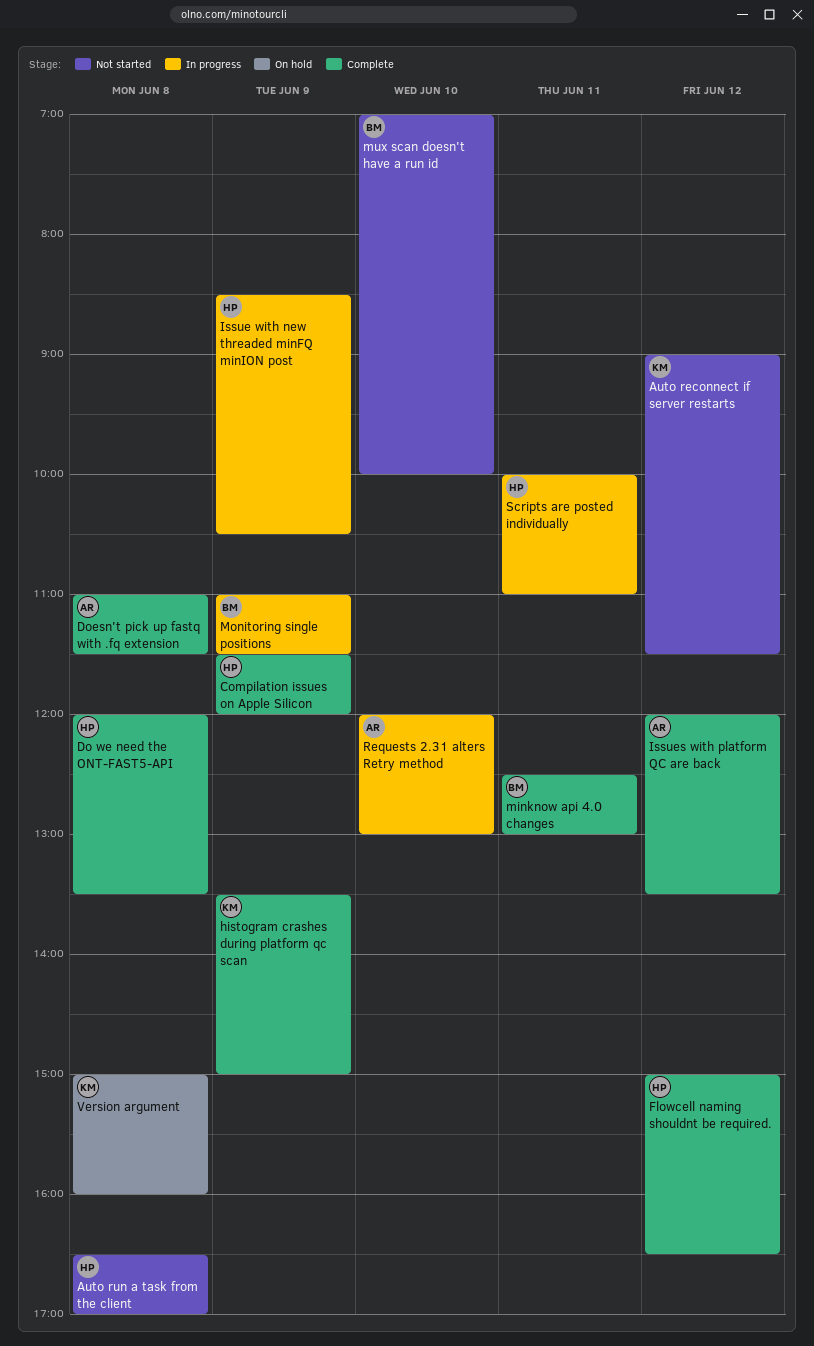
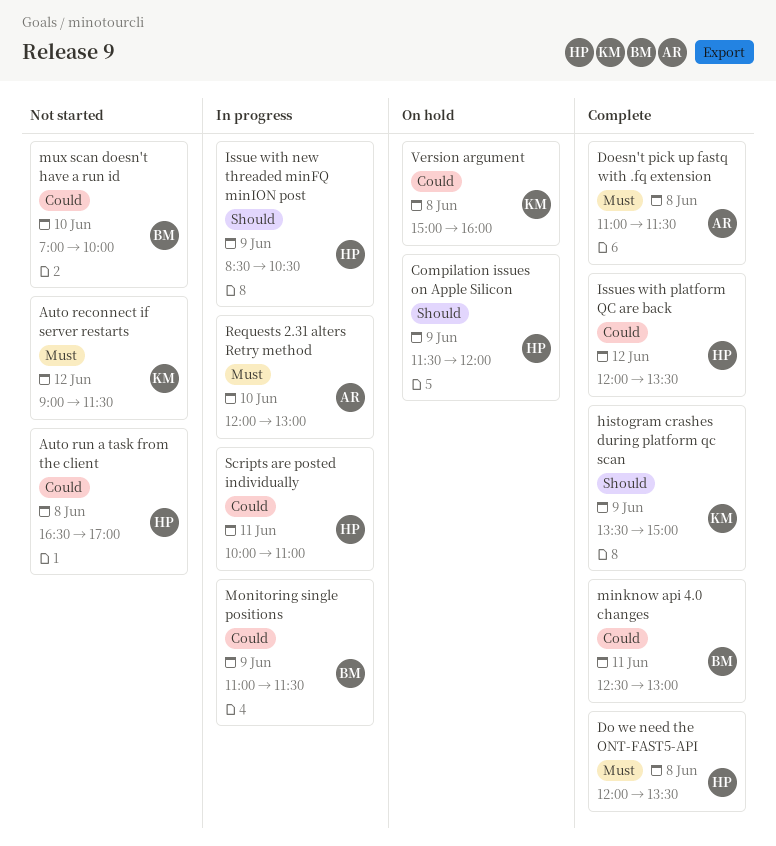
Compilation issues on Apple Silicon, status: Complete -> On hold
Flowcell naming shouldnt be required.: present -> none
Issues with platform QC are back, owner: AR -> HP

